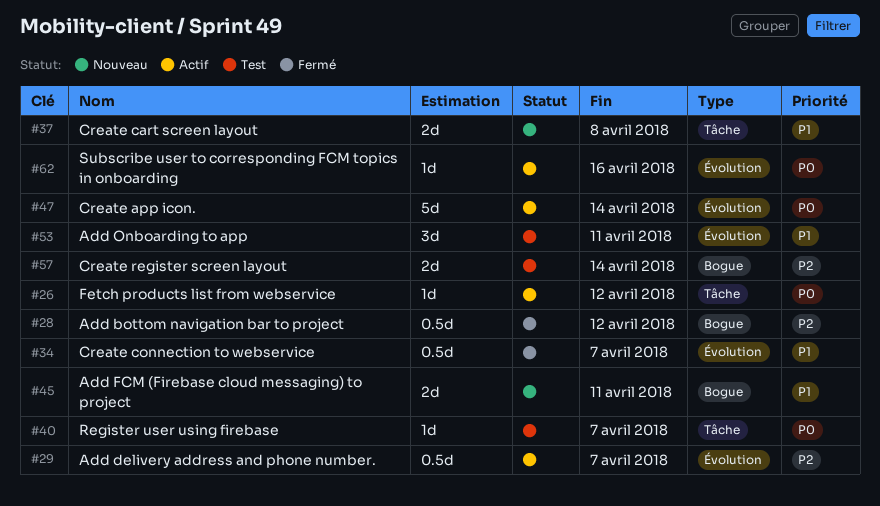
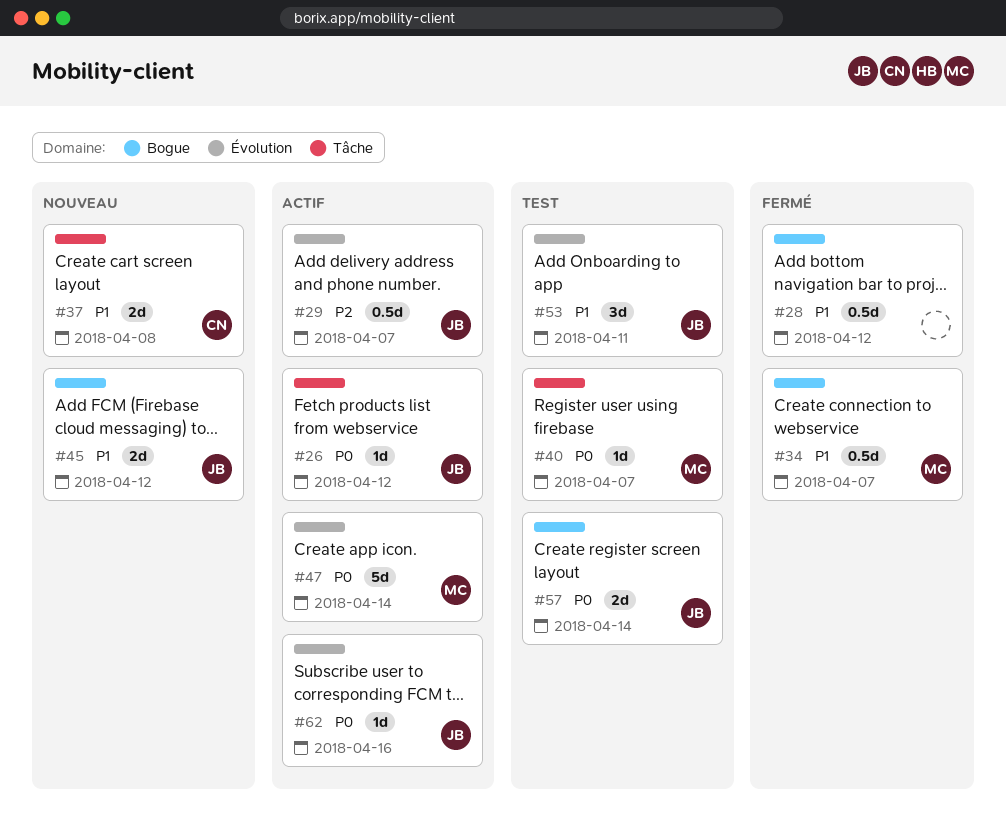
#28, priority: P2 -> P1
#34, label: Évolution -> Bogue
#45, due: Apr 11 -> Apr 12
#57, priority: P2 -> P0

